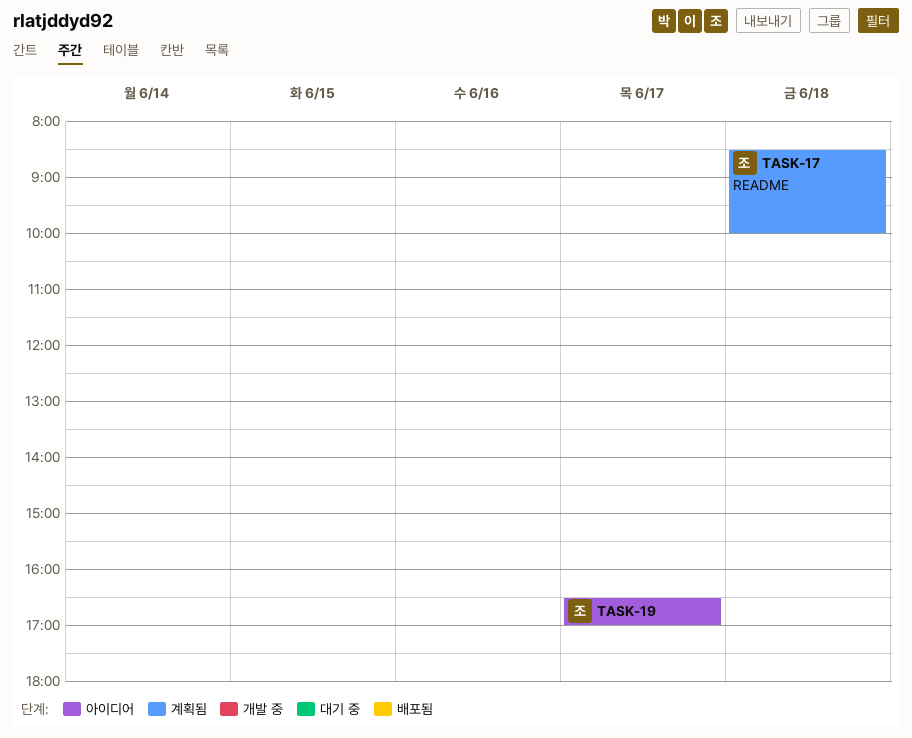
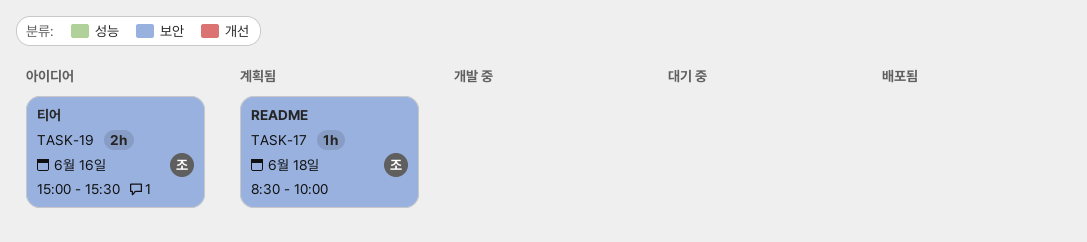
TASK-19, day: Jun 17 -> Jun 16
TASK-19, begins: 16:30 -> 15:00
TASK-19, ends: 17:00 -> 15:30

